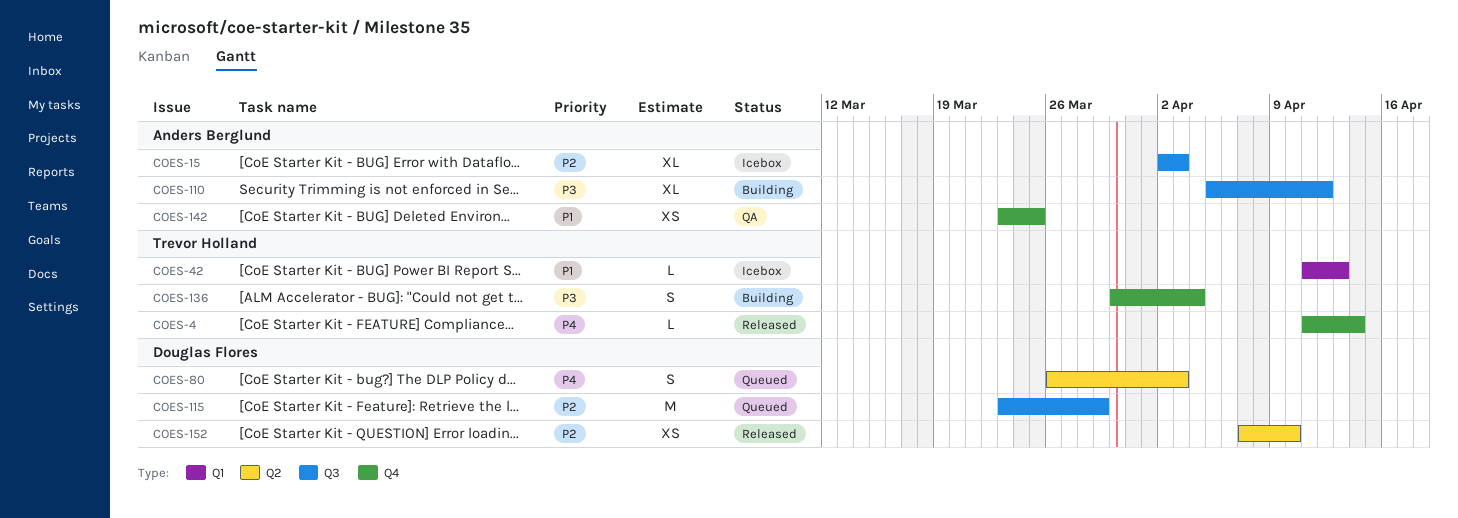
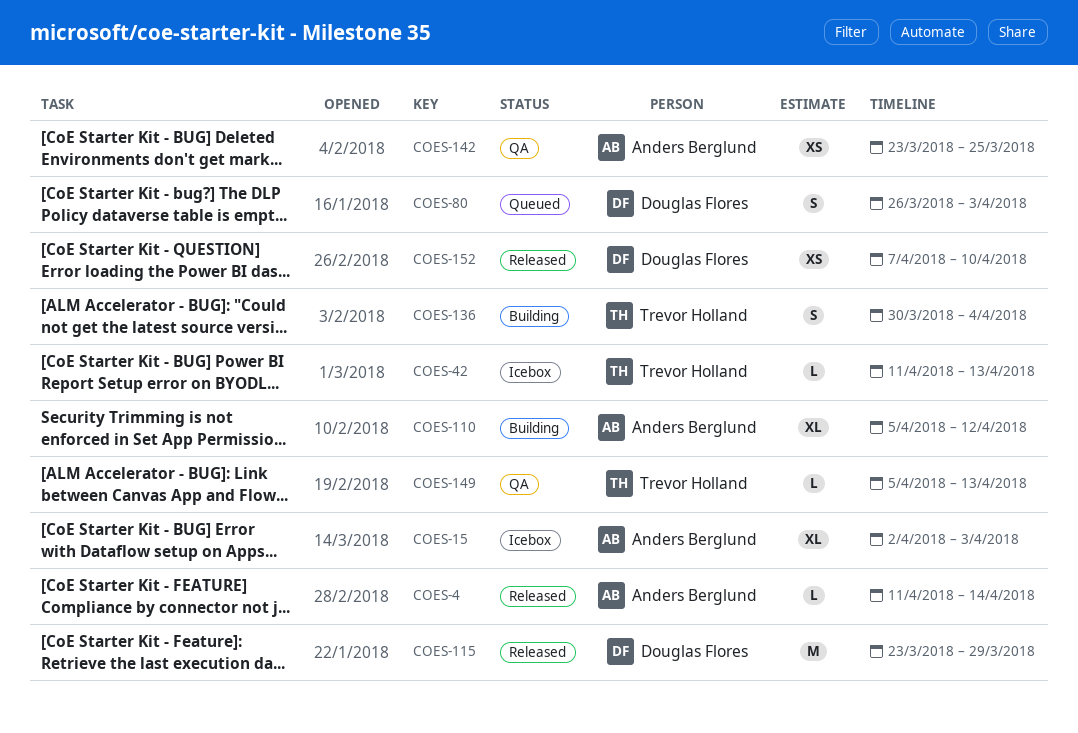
COES-4, owner: Trevor Holland -> Anders Berglund
COES-115, status: Queued -> Released
COES-149: none -> present

